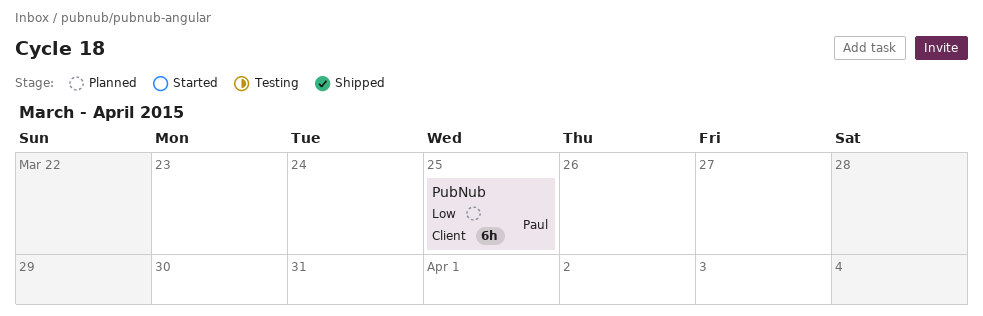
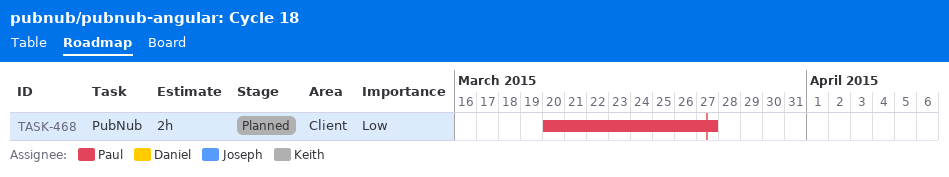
PubNub, estimate: 6h -> 2h
PubNub, due: Mar 25 -> Mar 27

